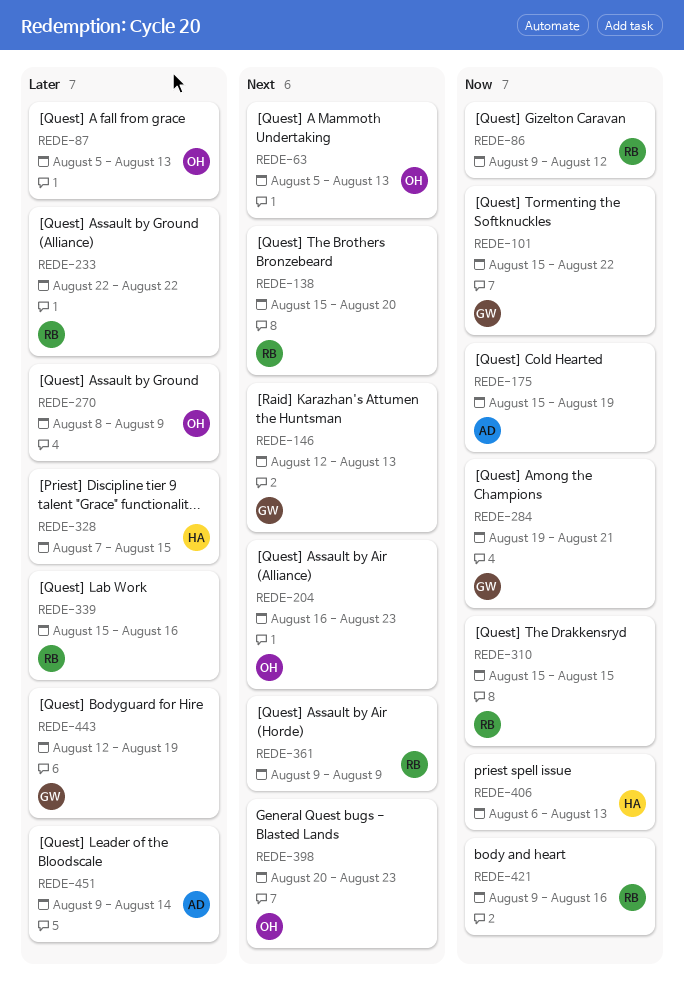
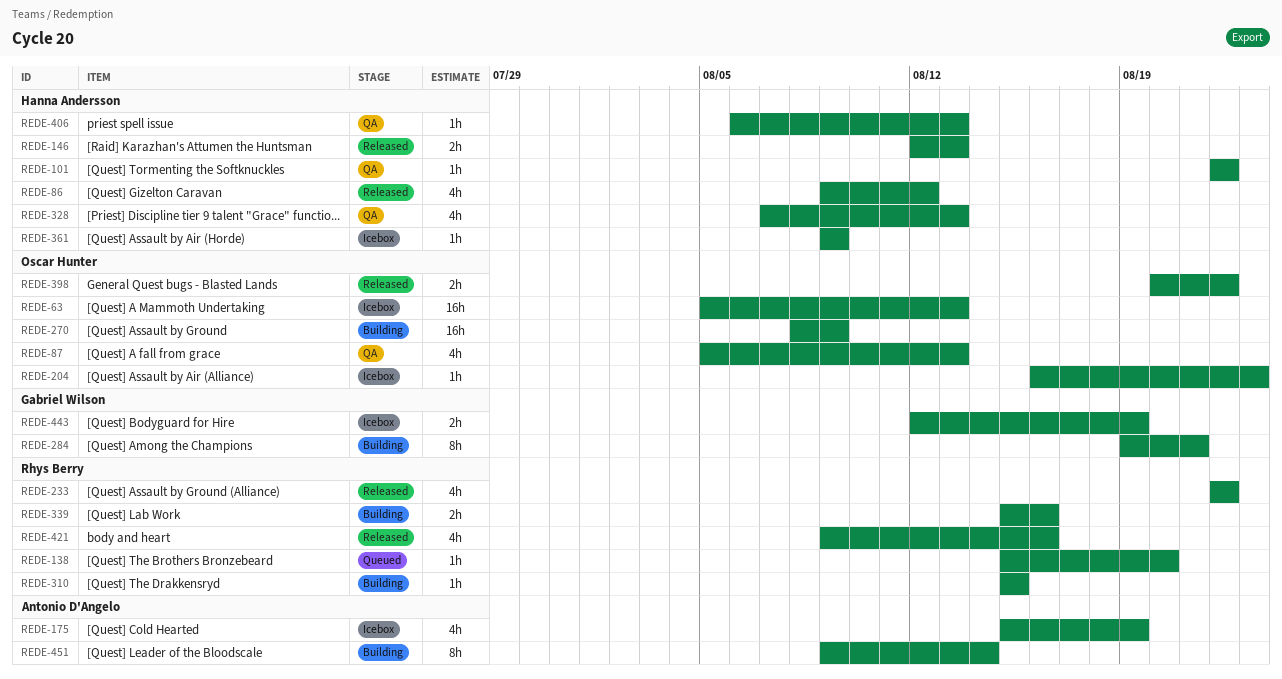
REDE-86, owner: Rhys Berry -> Hanna Andersson
REDE-101, owner: Gabriel Wilson -> Hanna Andersson
REDE-101, start: Aug 15 -> Aug 22
REDE-146, owner: Gabriel Wilson -> Hanna Andersson
REDE-328, due: Aug 15 -> Aug 13
REDE-361, owner: Rhys Berry -> Hanna Andersson
REDE-398, due: Aug 23 -> Aug 22

